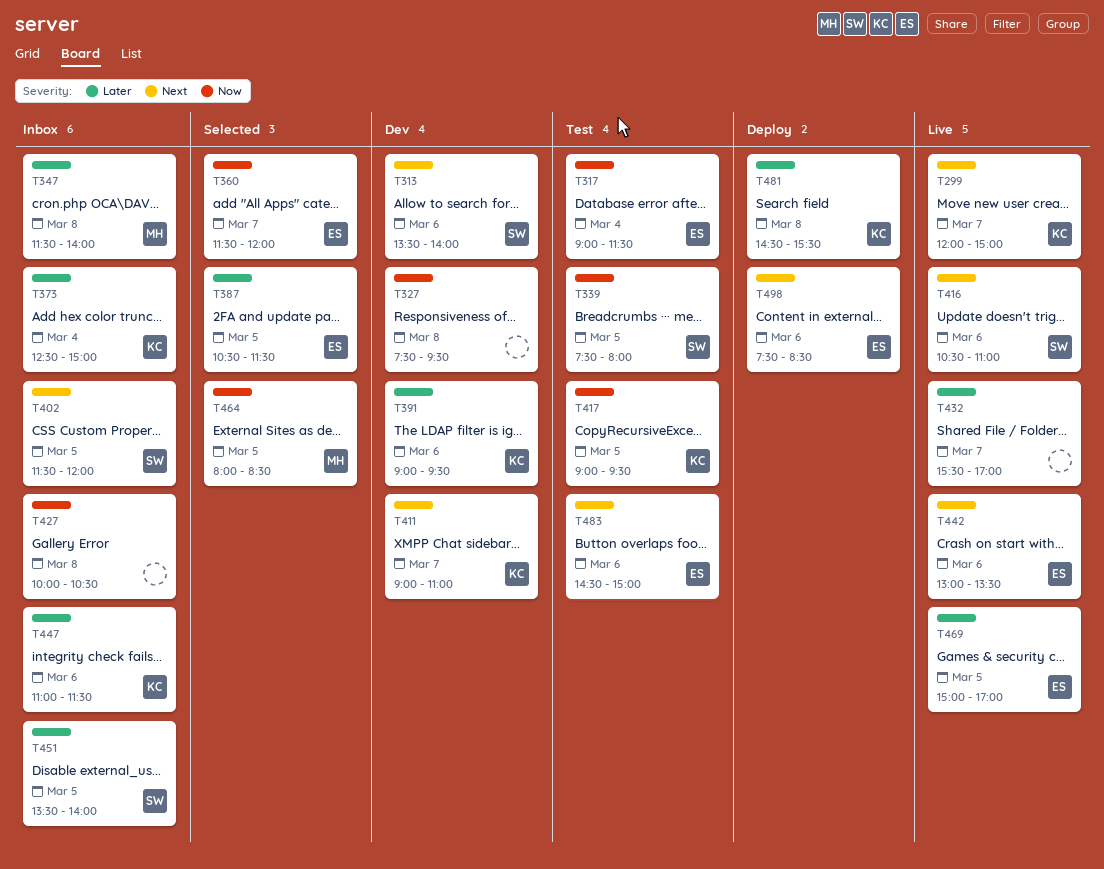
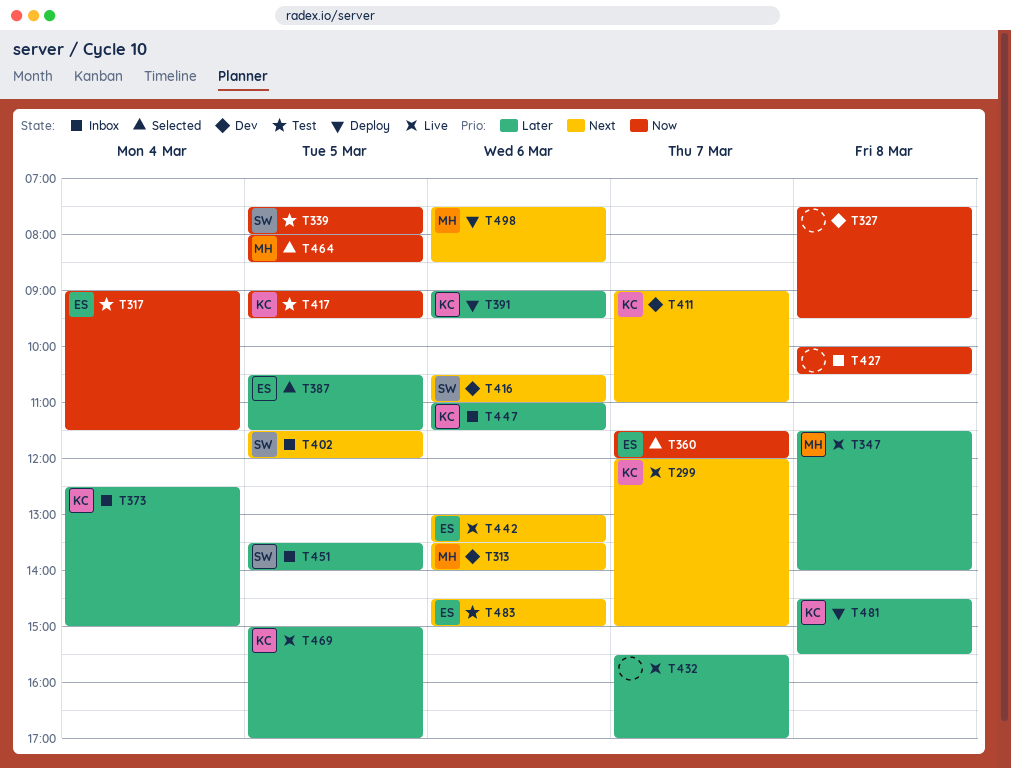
T313, owner: SW -> MH
T347, status: Inbox -> Live
T391, status: Dev -> Deploy
T416, status: Live -> Dev
T469, owner: ES -> KC
T498, owner: ES -> MH

